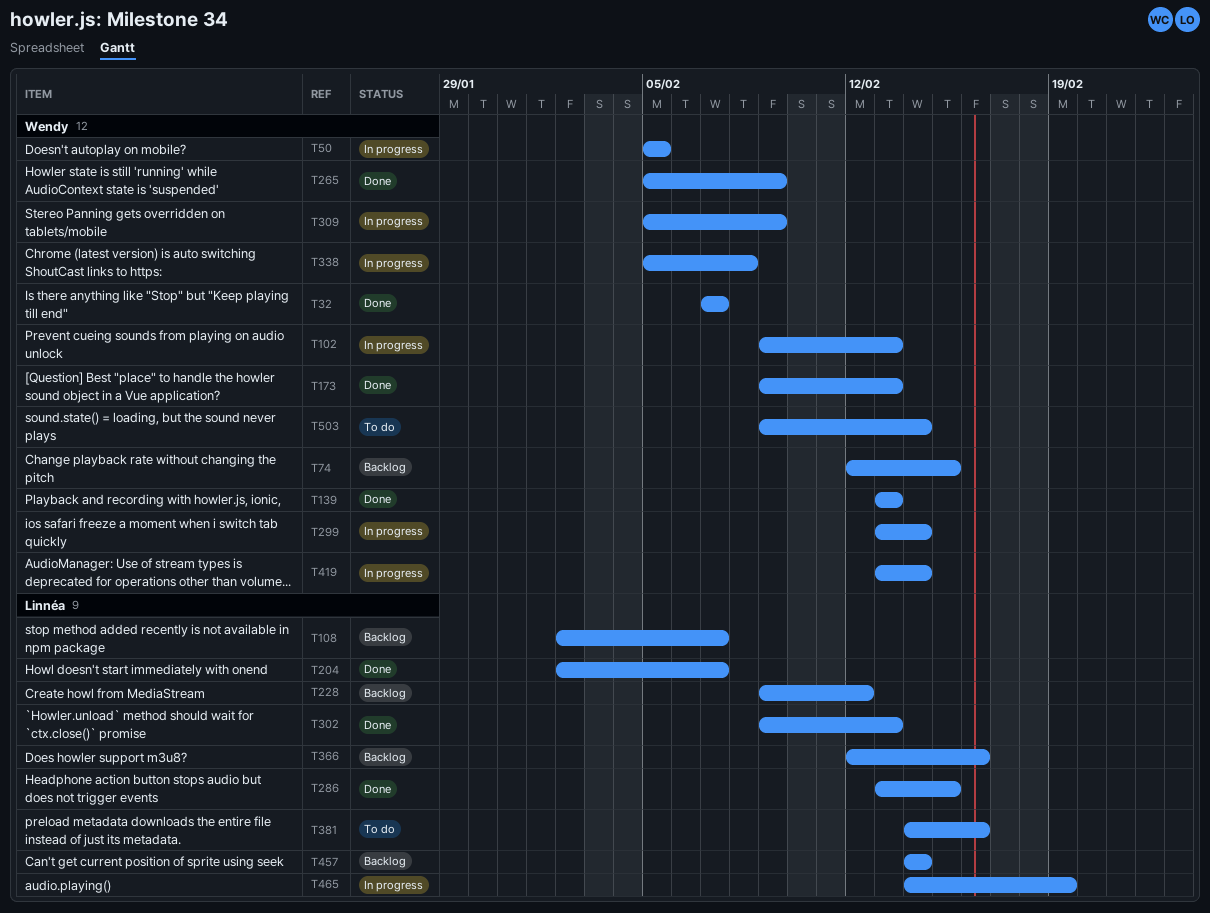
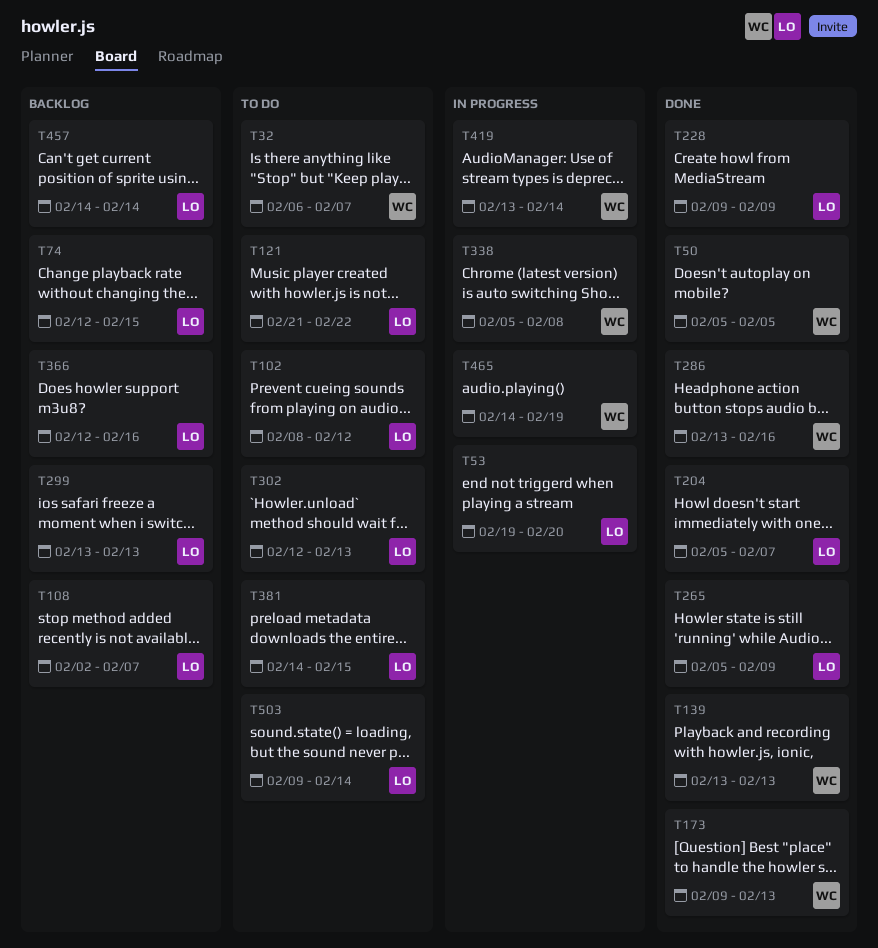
T32, status: Done -> To do
T32, start: Feb 7 -> Feb 6
T50, status: In progress -> Done
T53: none -> present
T74, owner: Wendy -> Linnéa
T102, status: In progress -> To do
T102, owner: Wendy -> Linnéa
T102, start: Feb 9 -> Feb 8
T102, due: Feb 13 -> Feb 12
T121: none -> present
T204, start: Feb 2 -> Feb 5
T228, status: Backlog -> Done
T228, due: Feb 12 -> Feb 9
T265, owner: Wendy -> Linnéa
T286, owner: Linnéa -> Wendy
T286, due: Feb 15 -> Feb 16
T299, status: In progress -> Backlog
T299, owner: Wendy -> Linnéa
T299, due: Feb 14 -> Feb 13
T302, status: Done -> To do
T302, start: Feb 9 -> Feb 12
T309: present -> none
T381, due: Feb 16 -> Feb 15
T465, owner: Linnéa -> Wendy
T503, owner: Wendy -> Linnéa

